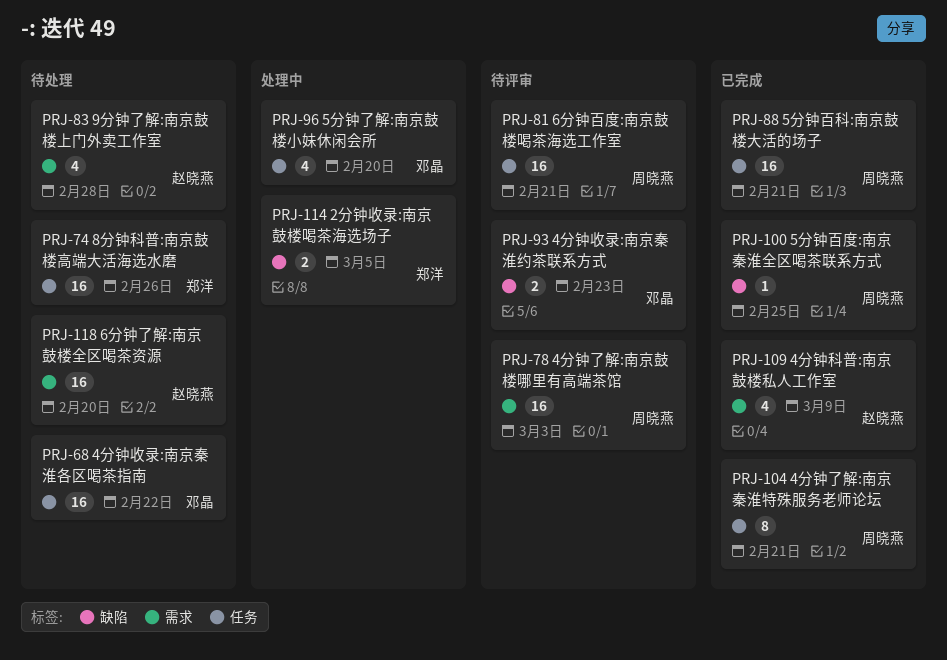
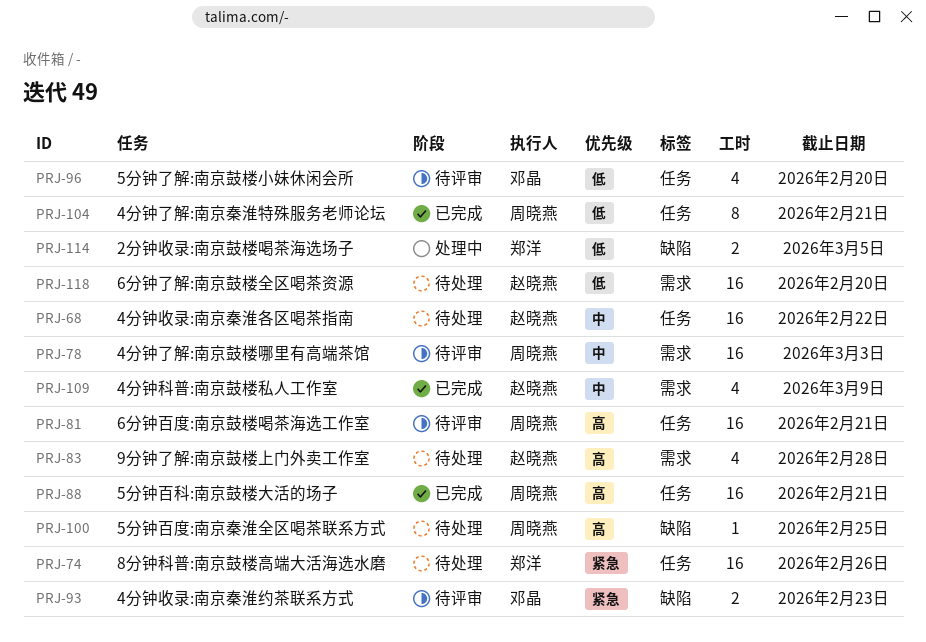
PRJ-68, owner: 邓晶 -> 赵晓燕
PRJ-96, status: 处理中 -> 待评审
PRJ-100, status: 已完成 -> 待处理

